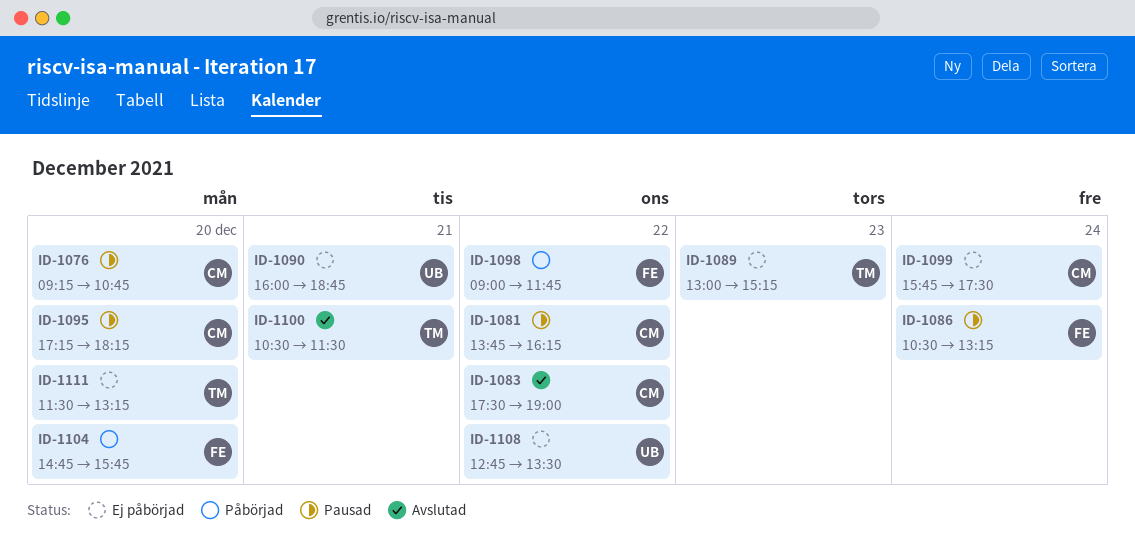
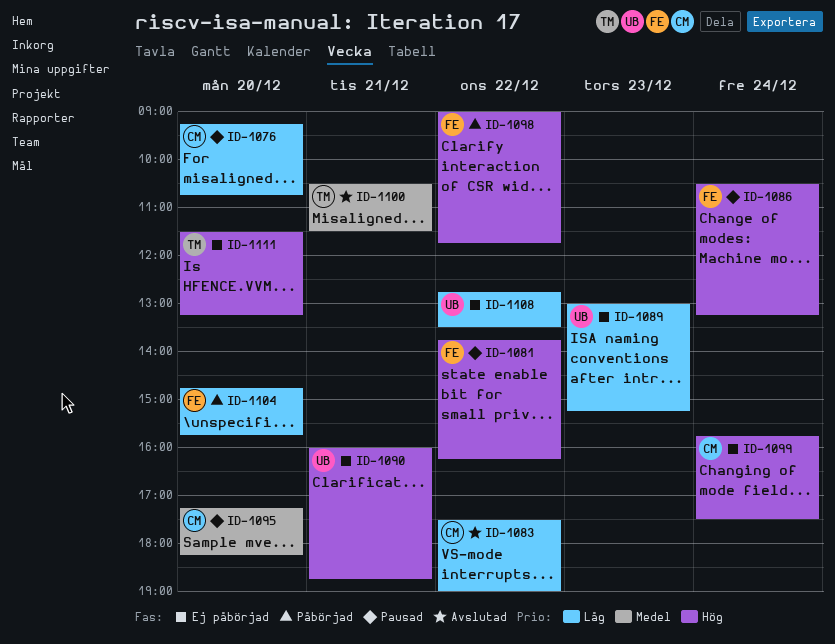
ID-1081, owner: CM -> FE
ID-1089, owner: TM -> UB

